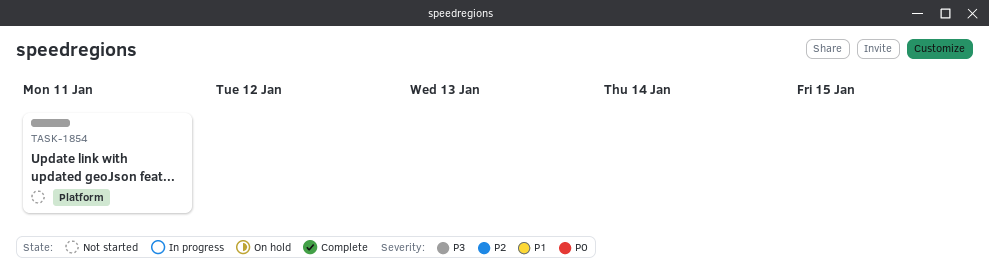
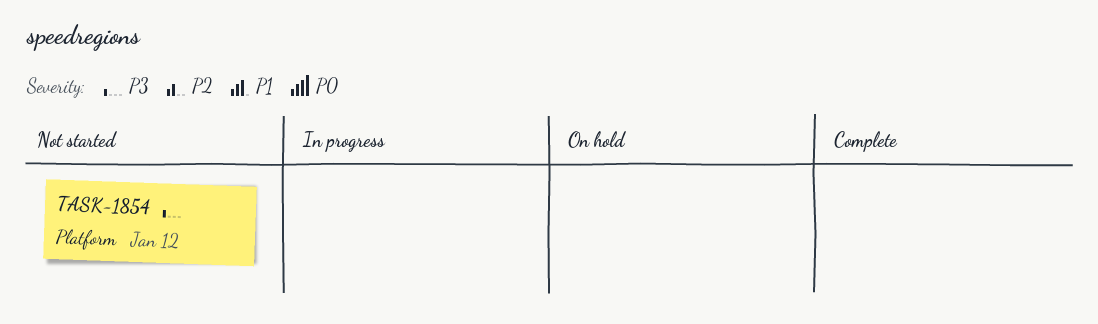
TASK-1854, due: Jan 11 -> Jan 12

